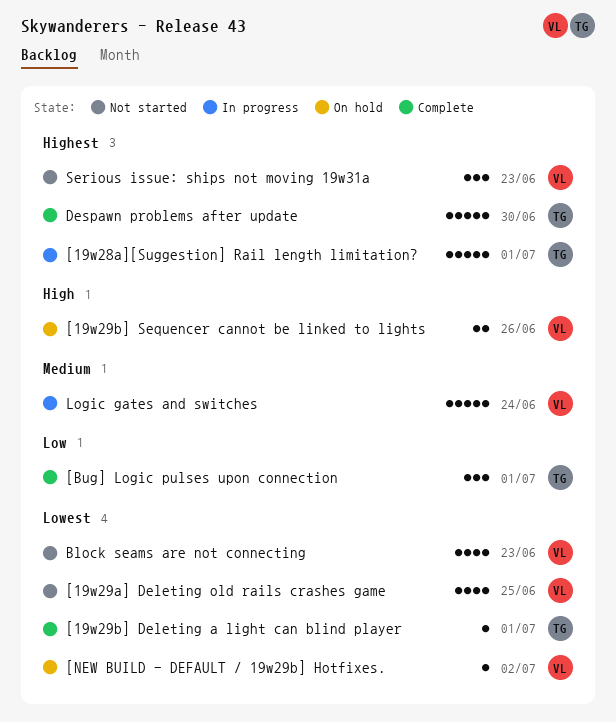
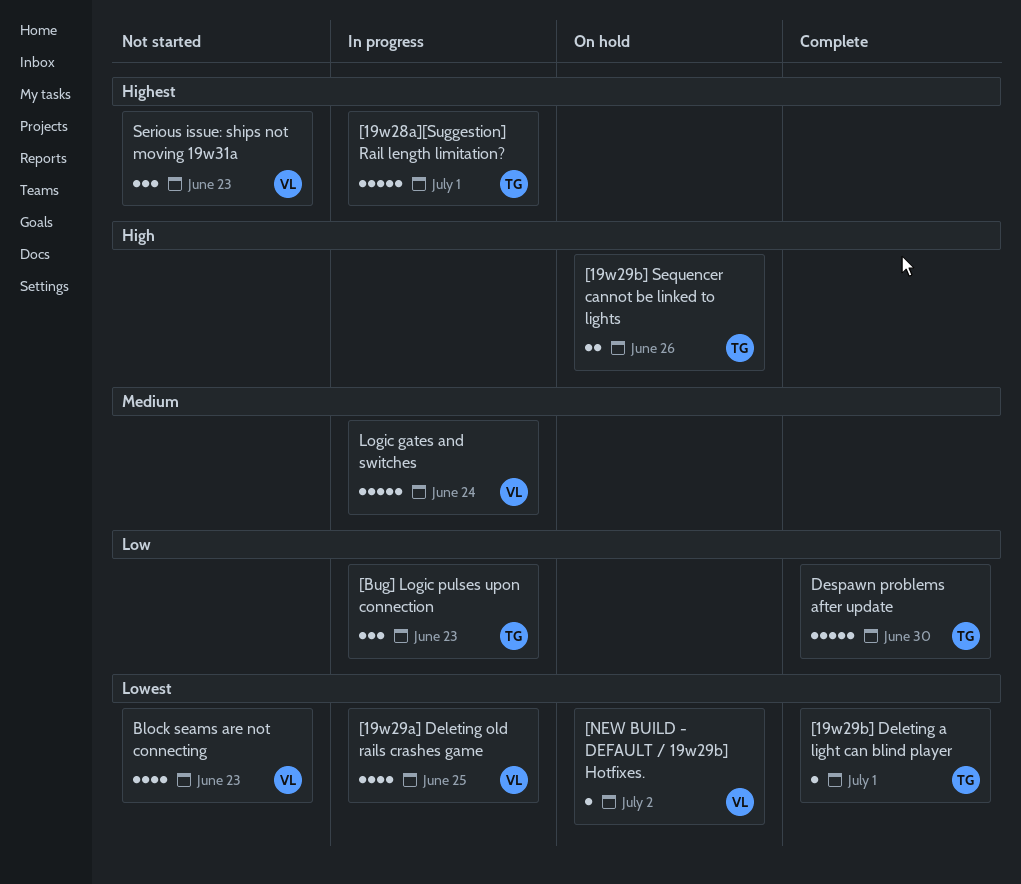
[19w29a] Deleting old rails crashes game, status: Not started -> In progress
[19w29b] Sequencer cannot be linked to lights, owner: VL -> TG
[Bug] Logic pulses upon connection, status: Complete -> In progress
[Bug] Logic pulses upon connection, due: Jul 1 -> Jun 23
Despawn problems after update, priority: Highest -> Low

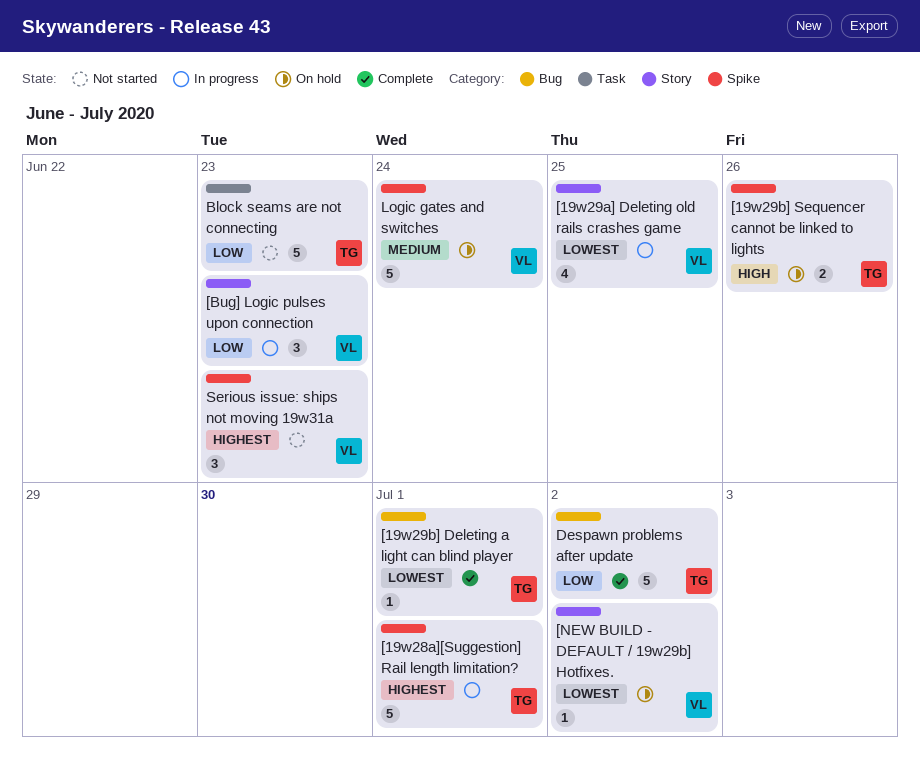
[Bug] Logic pulses upon connection, owner: TG -> VL
Block seams are not connecting, owner: VL -> TG
Block seams are not connecting, priority: Lowest -> Low
Block seams are not connecting, estimate: 4 -> 5
Despawn problems after update, due: Jun 30 -> Jul 2
Logic gates and switches, status: In progress -> On hold

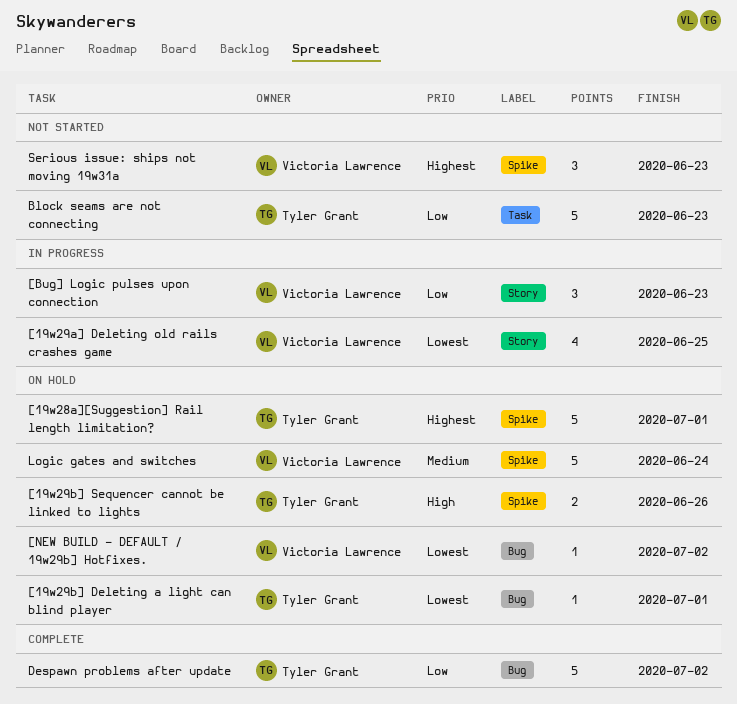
[19w28a][Suggestion] Rail length limitation?, status: In progress -> On hold
[19w29b] Deleting a light can blind player, status: Complete -> On hold
[NEW BUILD - DEFAULT / 19w29b] Hotfixes., label: Story -> Bug

